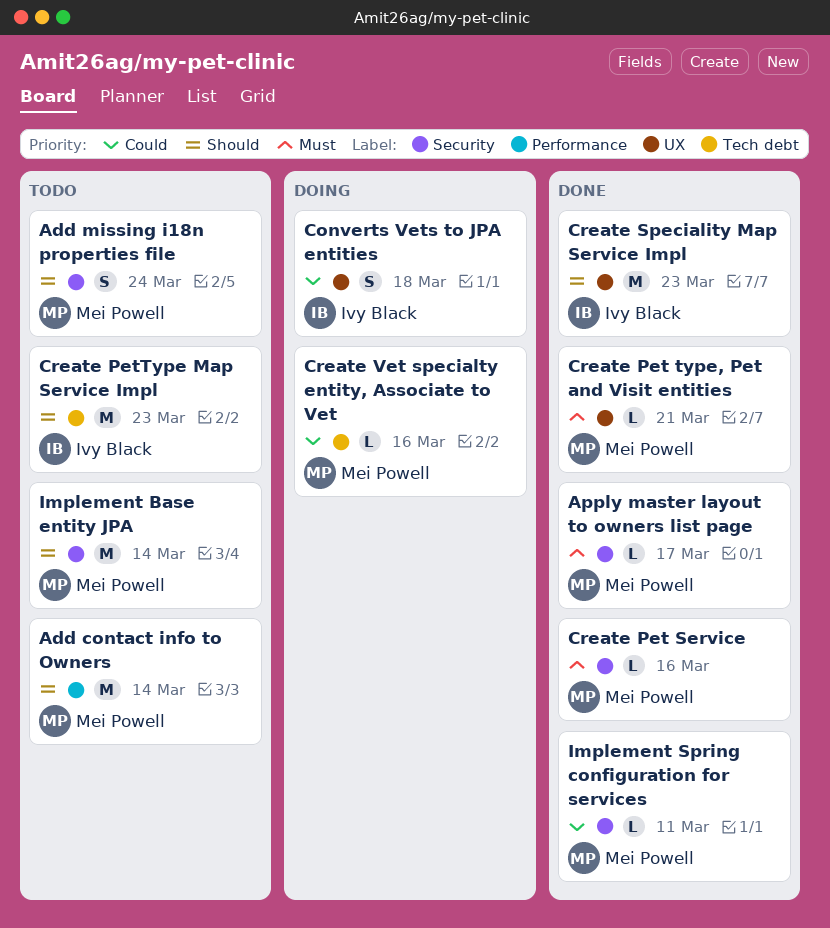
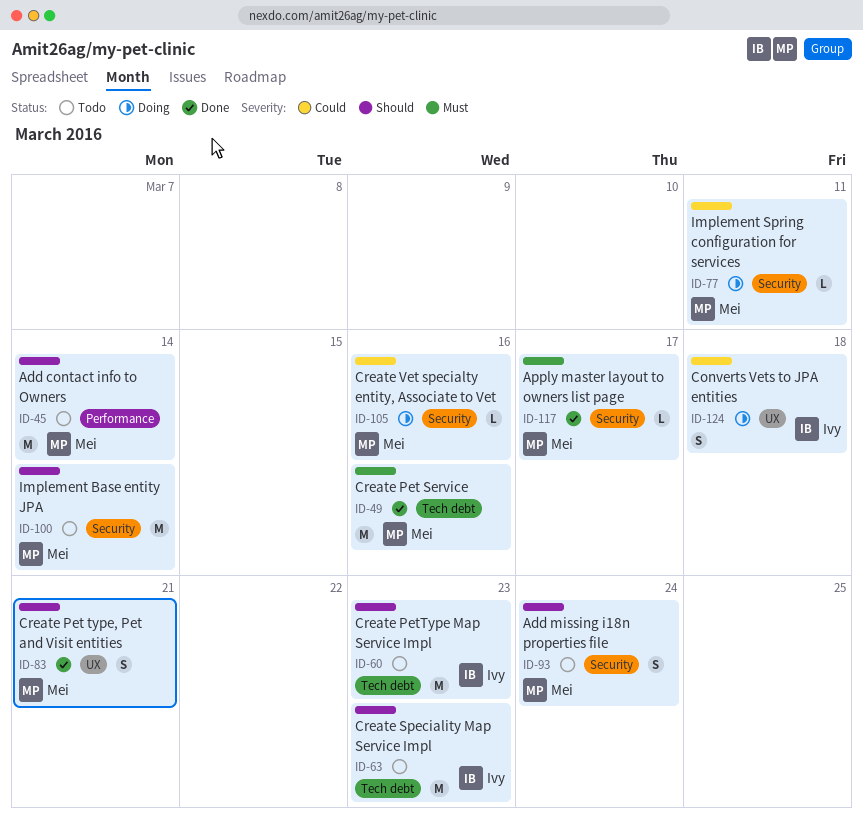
Create Pet Service, label: Security -> Tech debt
Create Pet Service, estimate: L -> M
Create Pet type, Pet and Visit entities, priority: Must -> Should
Create Pet type, Pet and Visit entities, estimate: L -> S
Create Speciality Map Service Impl, status: Done -> Todo
Create Speciality Map Service Impl, label: UX -> Tech debt
Create Vet specialty entity, Associate to Vet, label: Tech debt -> Security
Implement Spring configuration for services, status: Done -> Doing

